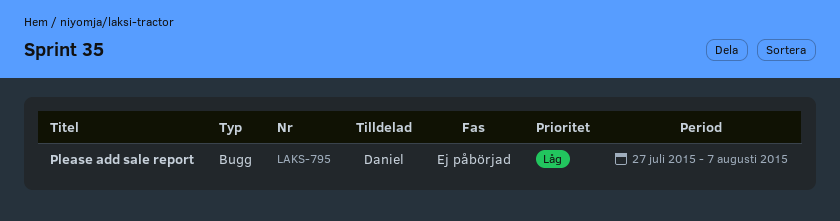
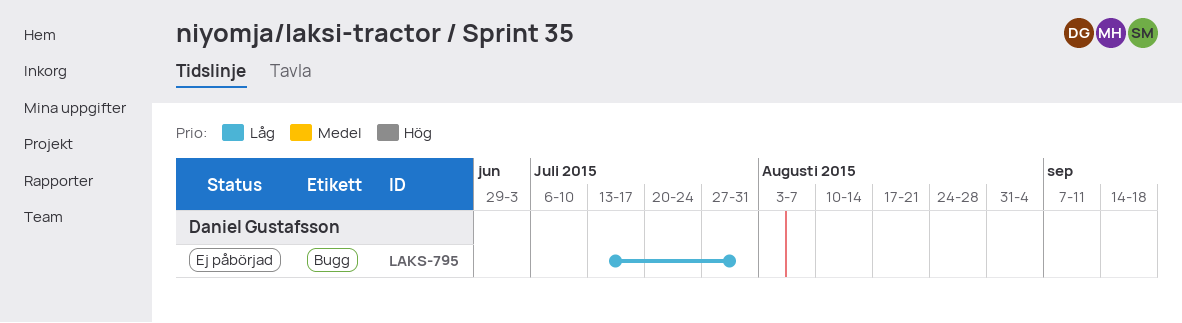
LAKS-795, start: Jul 27 -> Jul 13
LAKS-795, due: Aug 7 -> Jul 31

